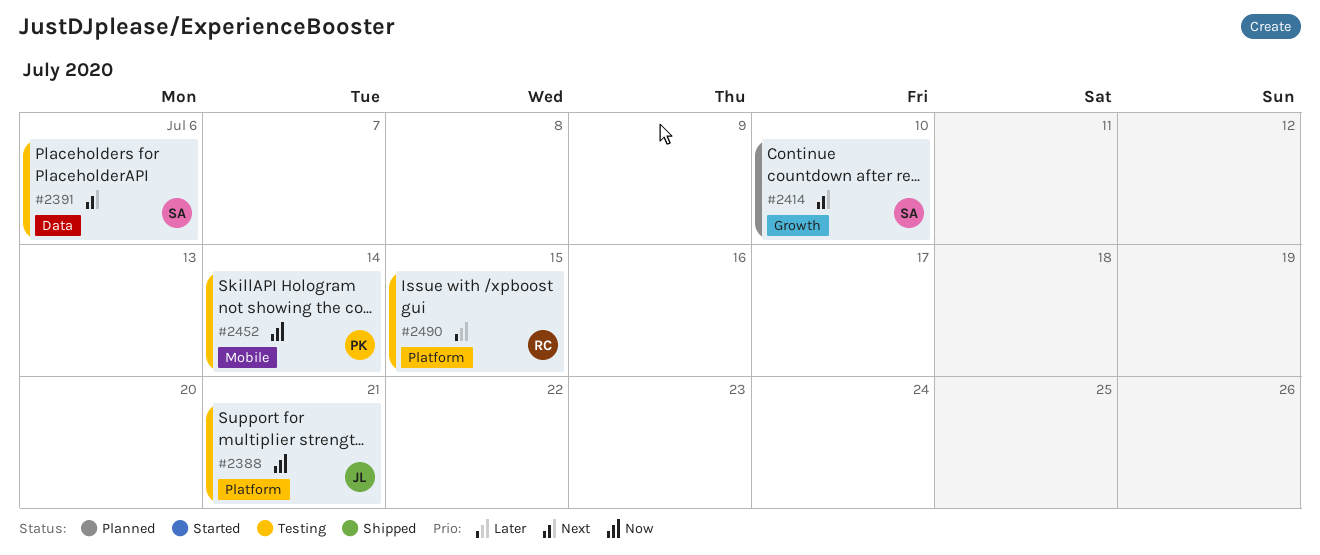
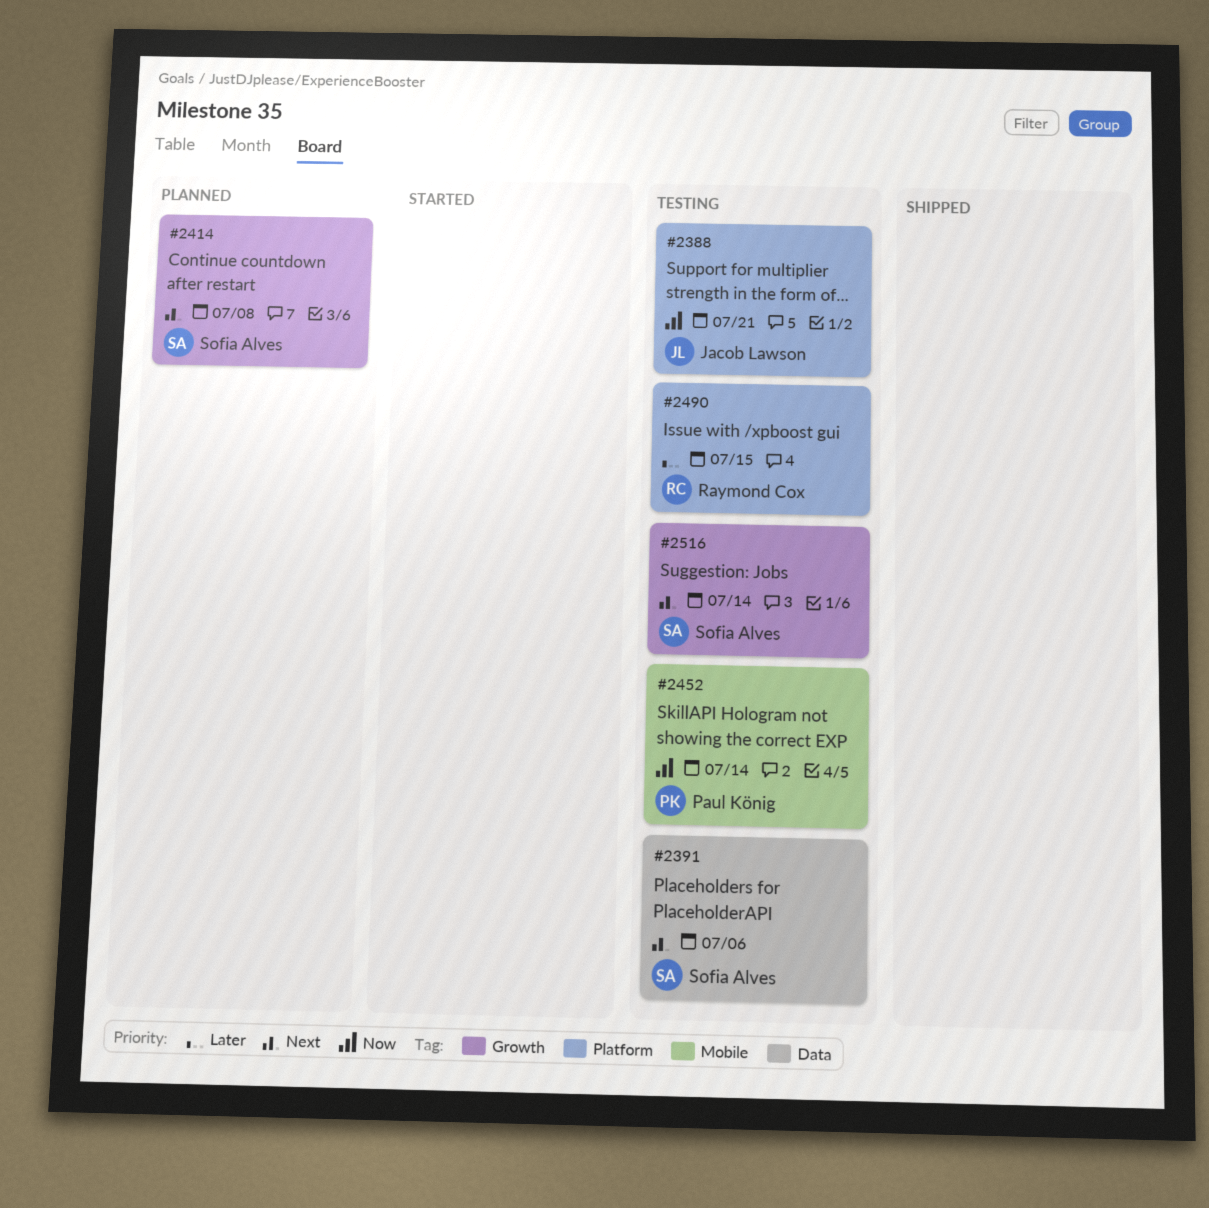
#2414, due: Jul 10 -> Jul 8
#2516: none -> present

